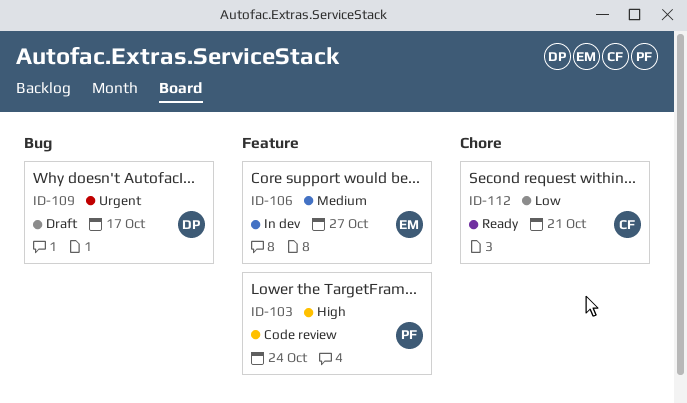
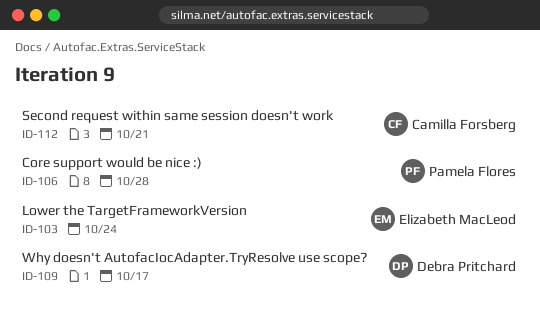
ID-103, owner: Pamela Flores -> Elizabeth MacLeod
ID-106, owner: Elizabeth MacLeod -> Pamela Flores
ID-106, due: Oct 27 -> Oct 28

